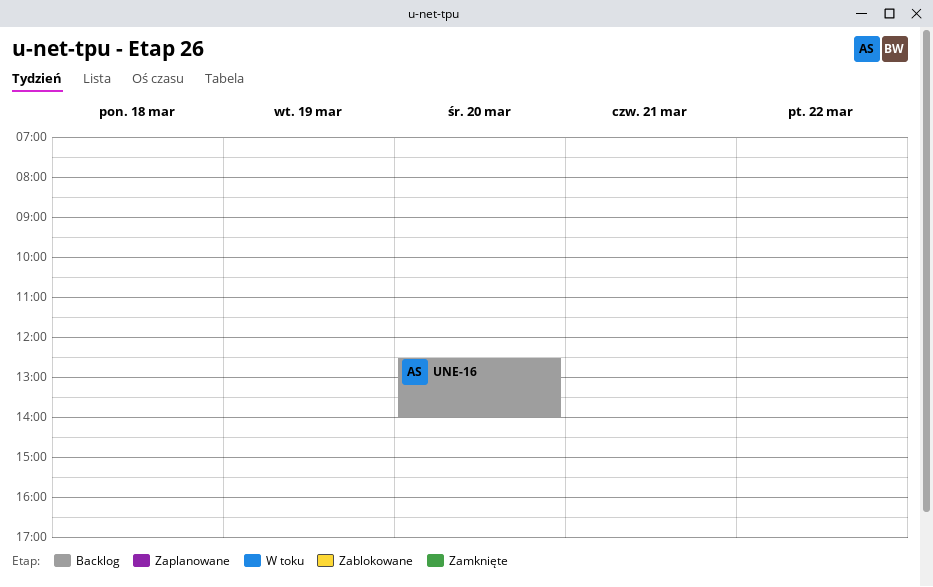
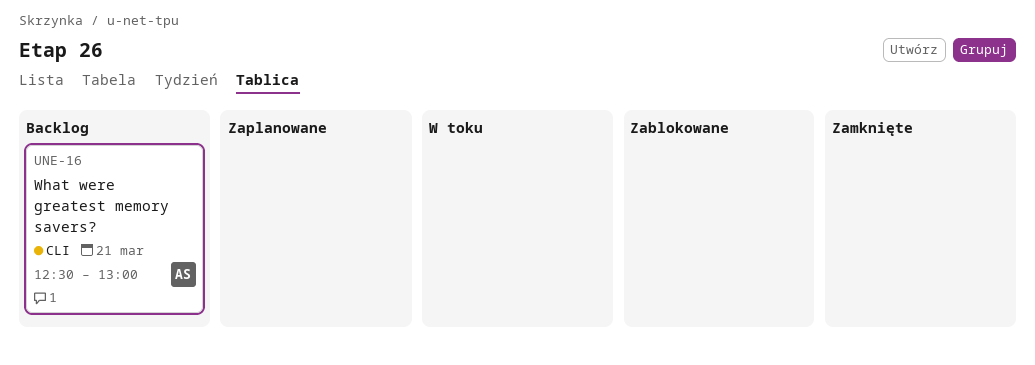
UNE-16, day: Mar 20 -> Mar 21
UNE-16, ends: 14:00 -> 13:00

